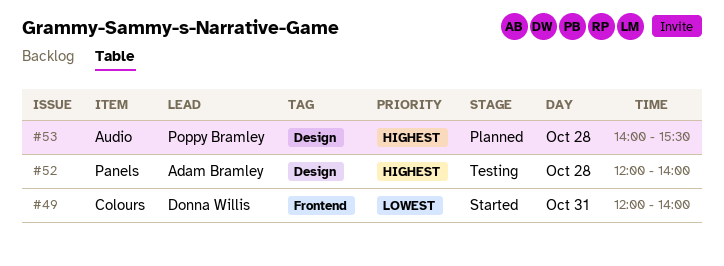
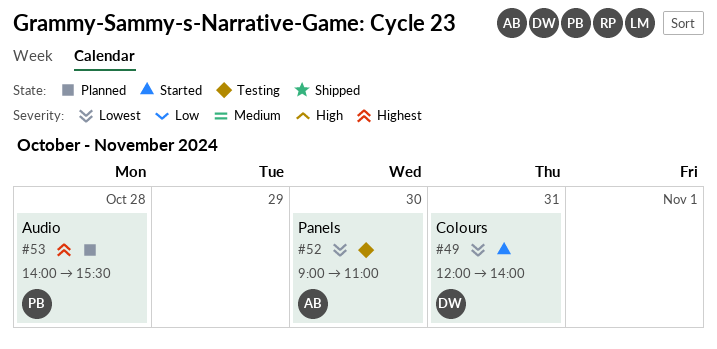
#52, priority: Highest -> Lowest
#52, day: Oct 28 -> Oct 30
#52, begins: 12:00 -> 09:00
#52, ends: 14:00 -> 11:00

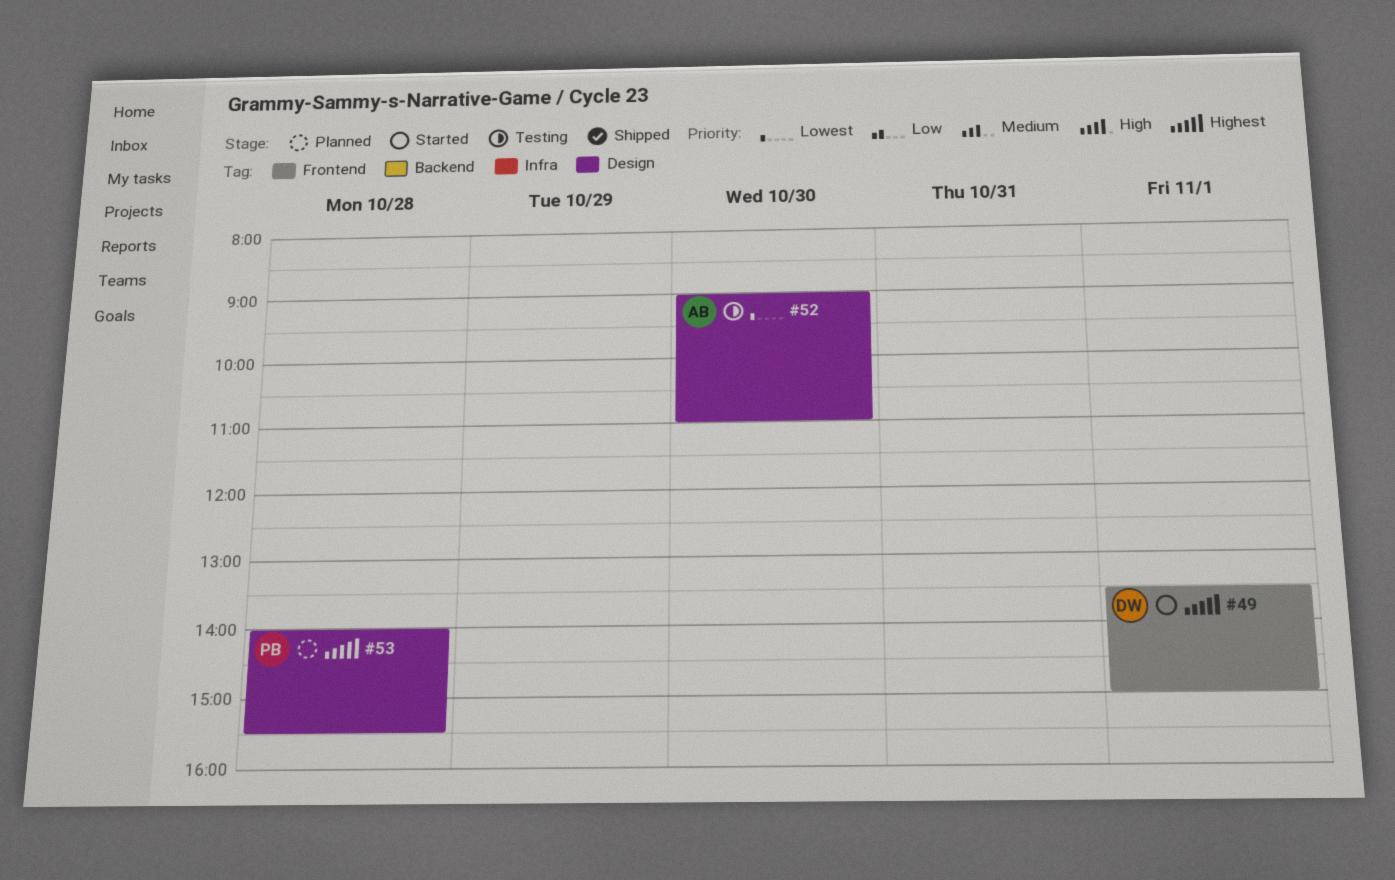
#49, priority: Lowest -> Highest
#49, day: Oct 31 -> Nov 1
#49, begins: 12:00 -> 13:30
#49, ends: 14:00 -> 15:00

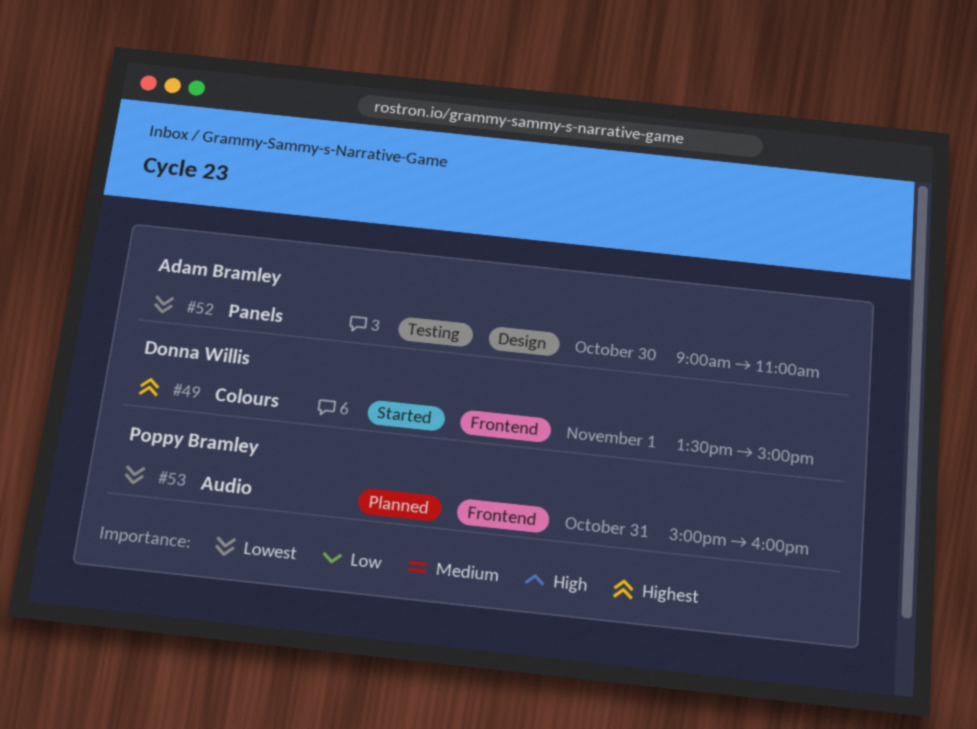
#53, priority: Highest -> Lowest
#53, label: Design -> Frontend
#53, day: Oct 28 -> Oct 31
#53, begins: 14:00 -> 15:00
#53, ends: 15:30 -> 16:00

